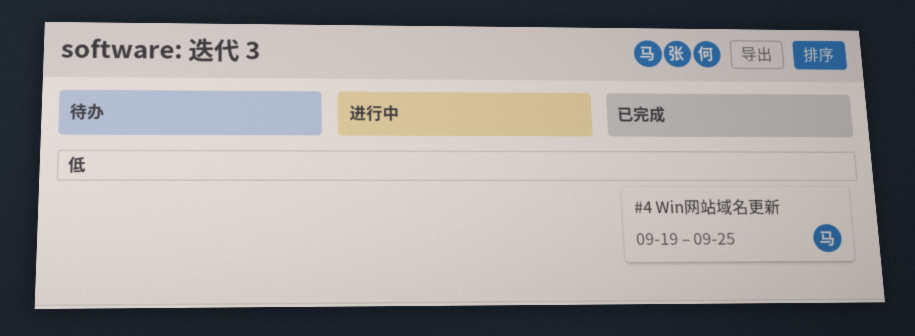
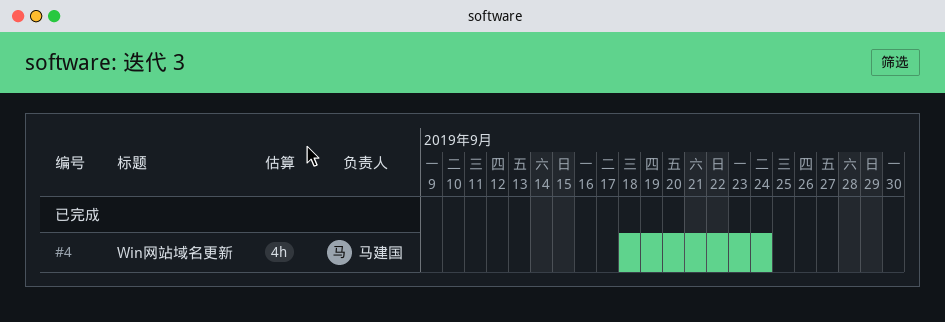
#4, start: Sep 19 -> Sep 18
#4, due: Sep 25 -> Sep 24

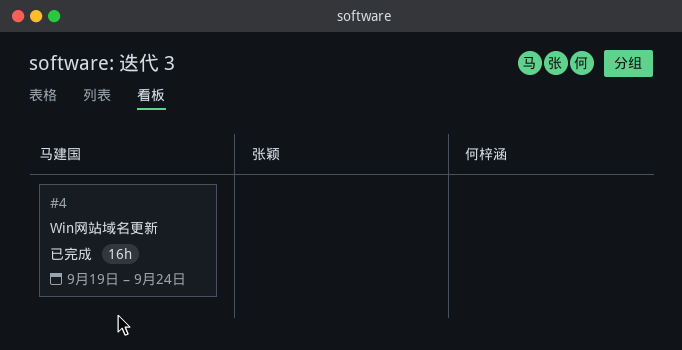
#4, estimate: 4h -> 16h
#4, start: Sep 18 -> Sep 19

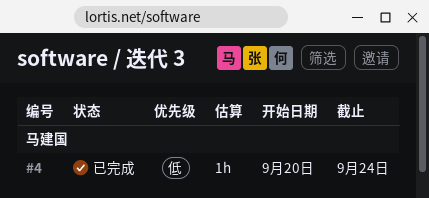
#4, estimate: 16h -> 1h
#4, start: Sep 19 -> Sep 20

